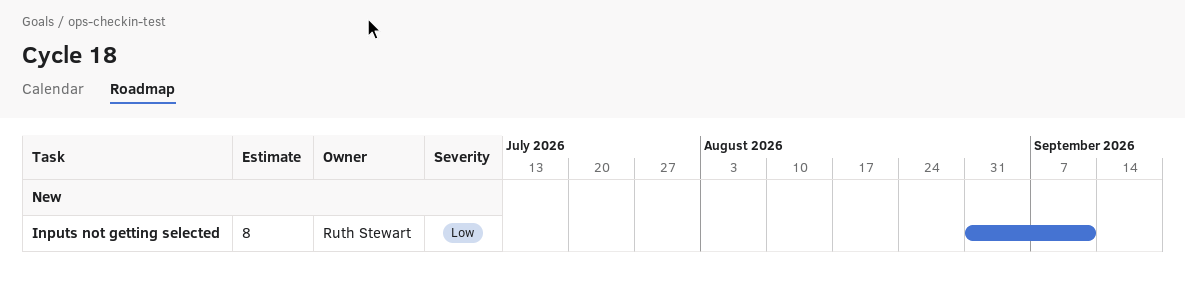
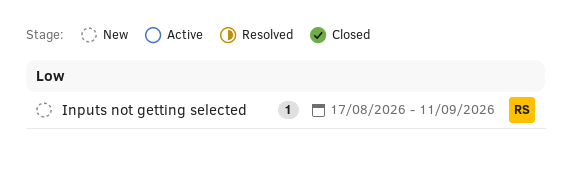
Inputs not getting selected, estimate: 8 -> 1
Inputs not getting selected, start: Aug 31 -> Aug 17

